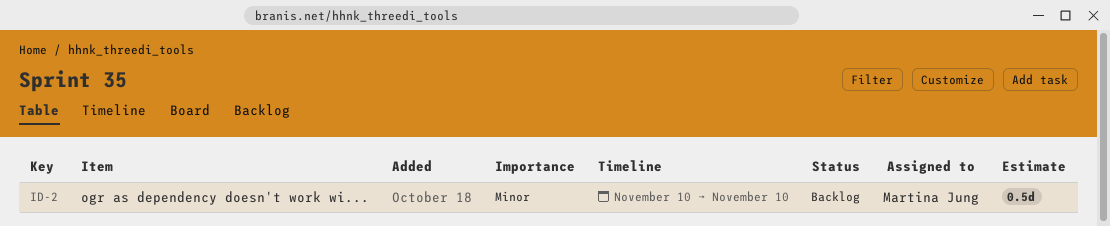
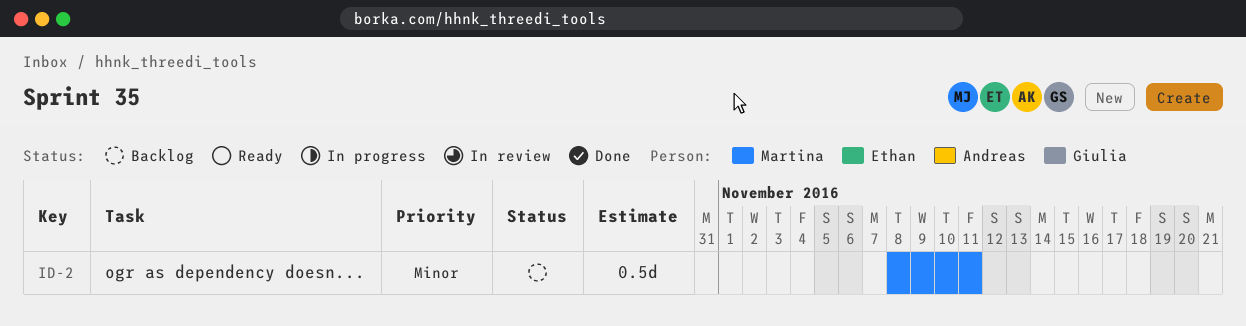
ID-2, start: Nov 10 -> Nov 8
ID-2, due: Nov 10 -> Nov 11

